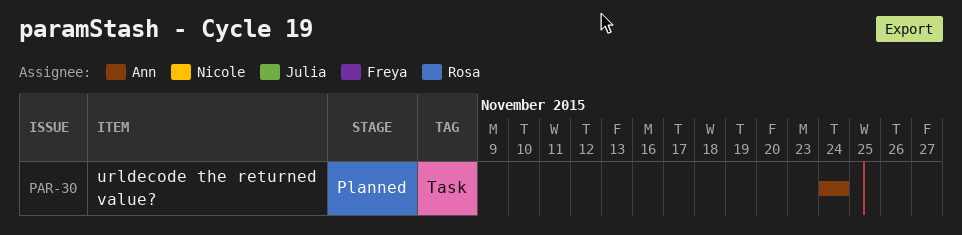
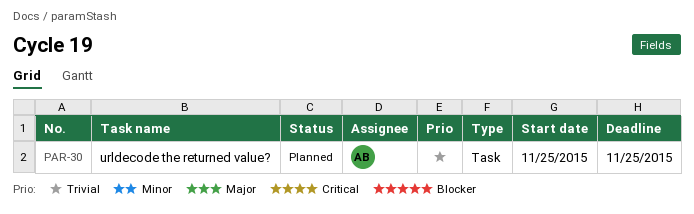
PAR-30, start: Nov 24 -> Nov 25
PAR-30, due: Nov 24 -> Nov 25

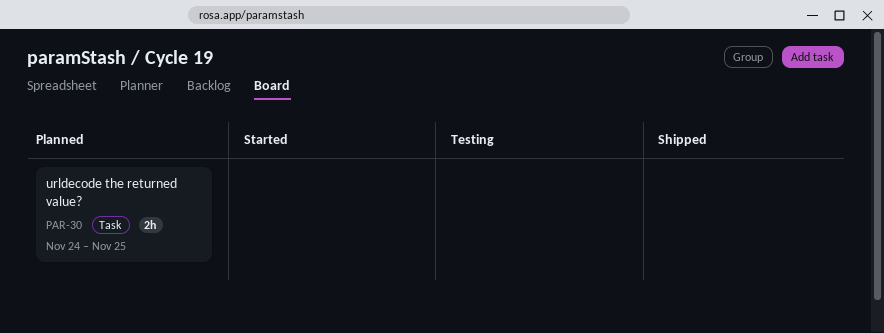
PAR-30, start: Nov 25 -> Nov 24

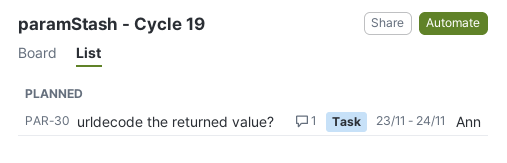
PAR-30, start: Nov 24 -> Nov 23
PAR-30, due: Nov 25 -> Nov 24

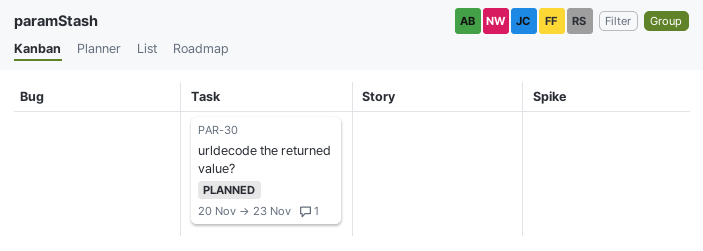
PAR-30, start: Nov 23 -> Nov 20
PAR-30, due: Nov 24 -> Nov 23

